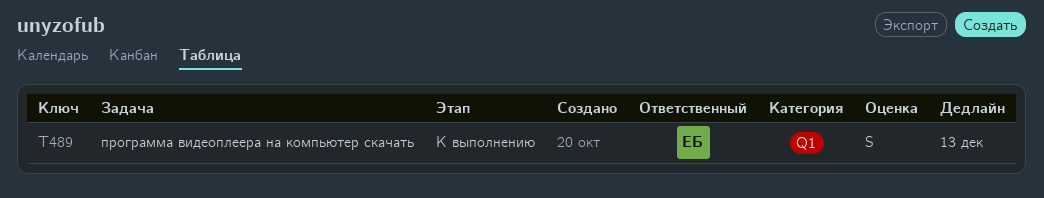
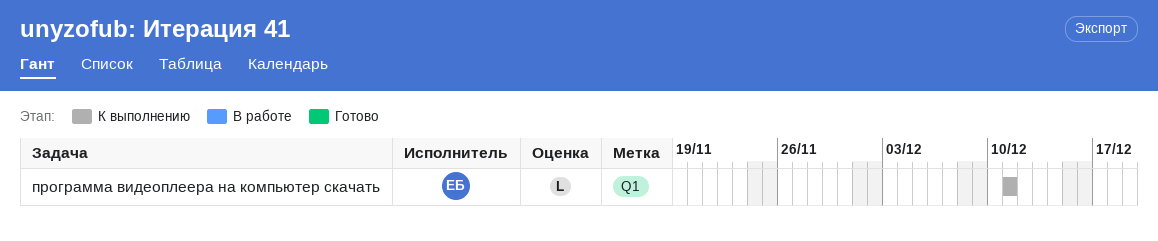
программа видеоплеера на компьютер скачать, estimate: S -> L
программа видеоплеера на компьютер скачать, due: Dec 13 -> Dec 11

